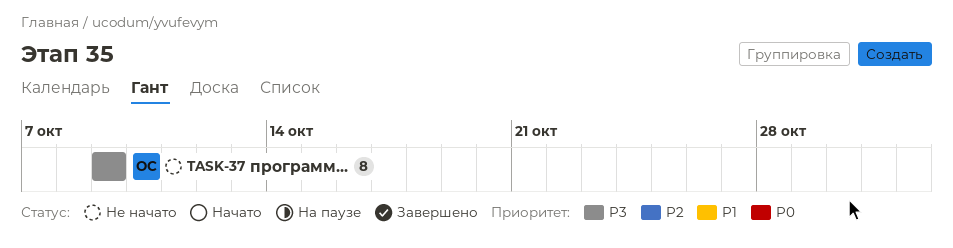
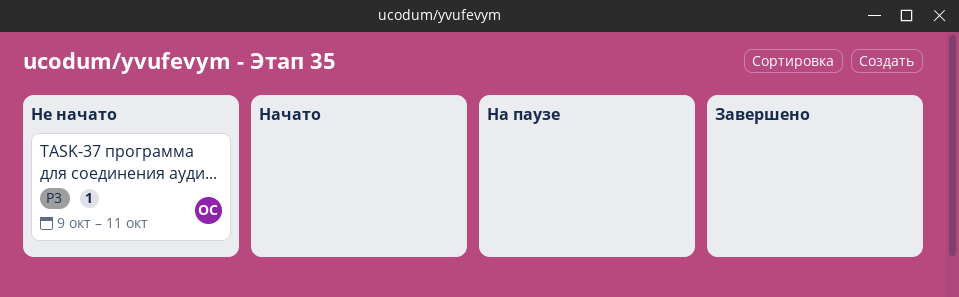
TASK-37, estimate: 8 -> 1
TASK-37, due: Oct 9 -> Oct 11

